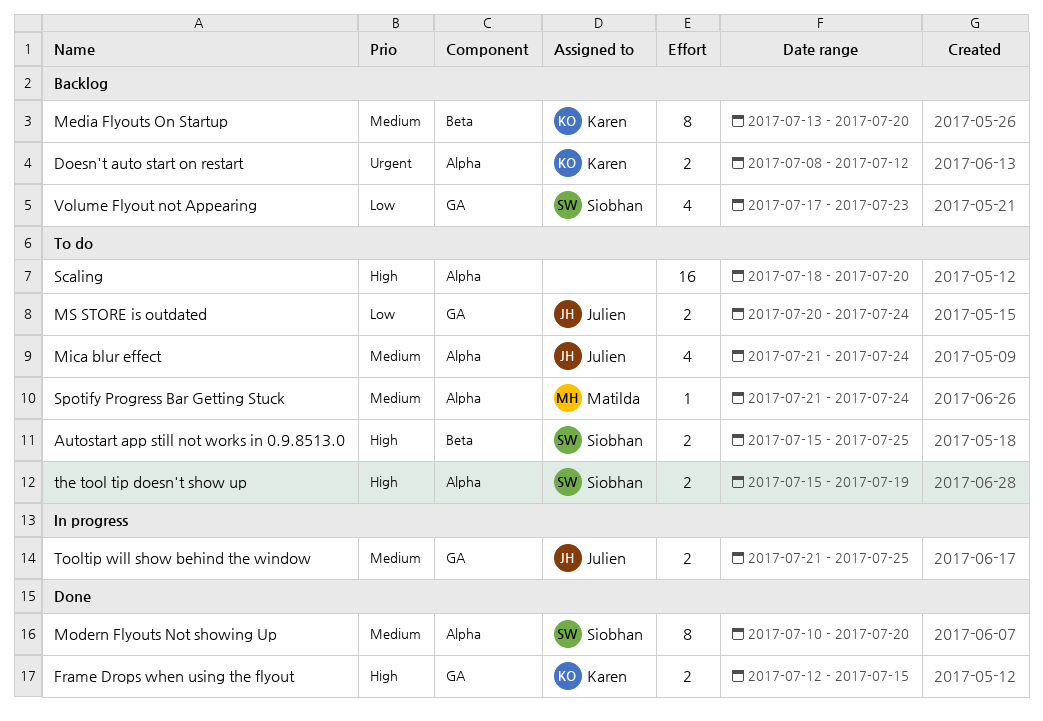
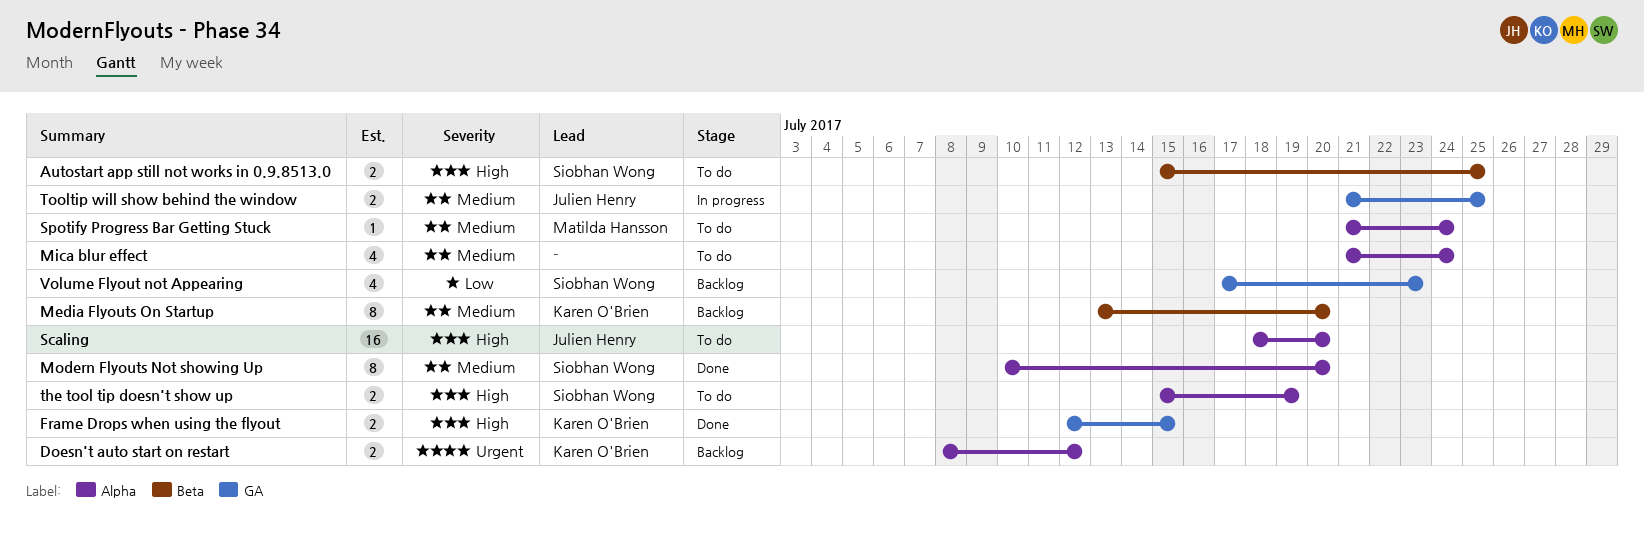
Mica blur effect, owner: Julien Henry -> none
MS STORE is outdated: present -> none
Scaling, owner: none -> Julien Henry

